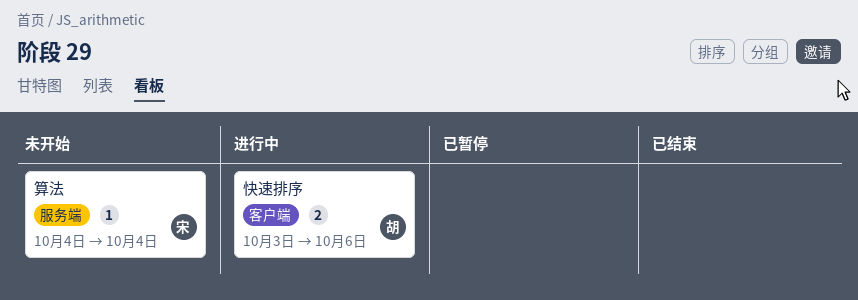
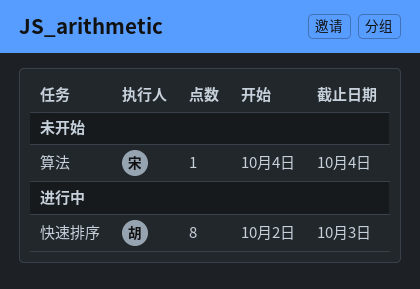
快速排序, estimate: 2 -> 8
快速排序, start: Oct 3 -> Oct 2
快速排序, due: Oct 6 -> Oct 3

